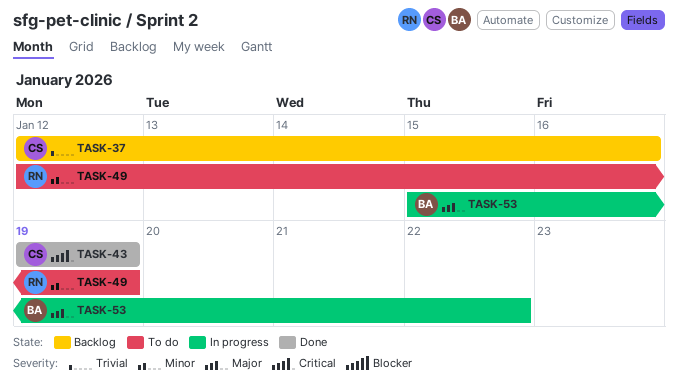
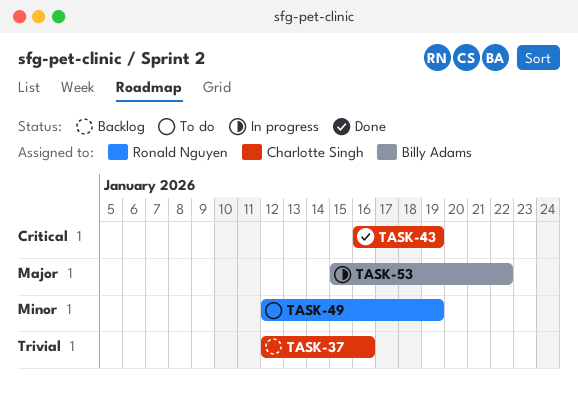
TASK-43, start: Jan 19 -> Jan 16

